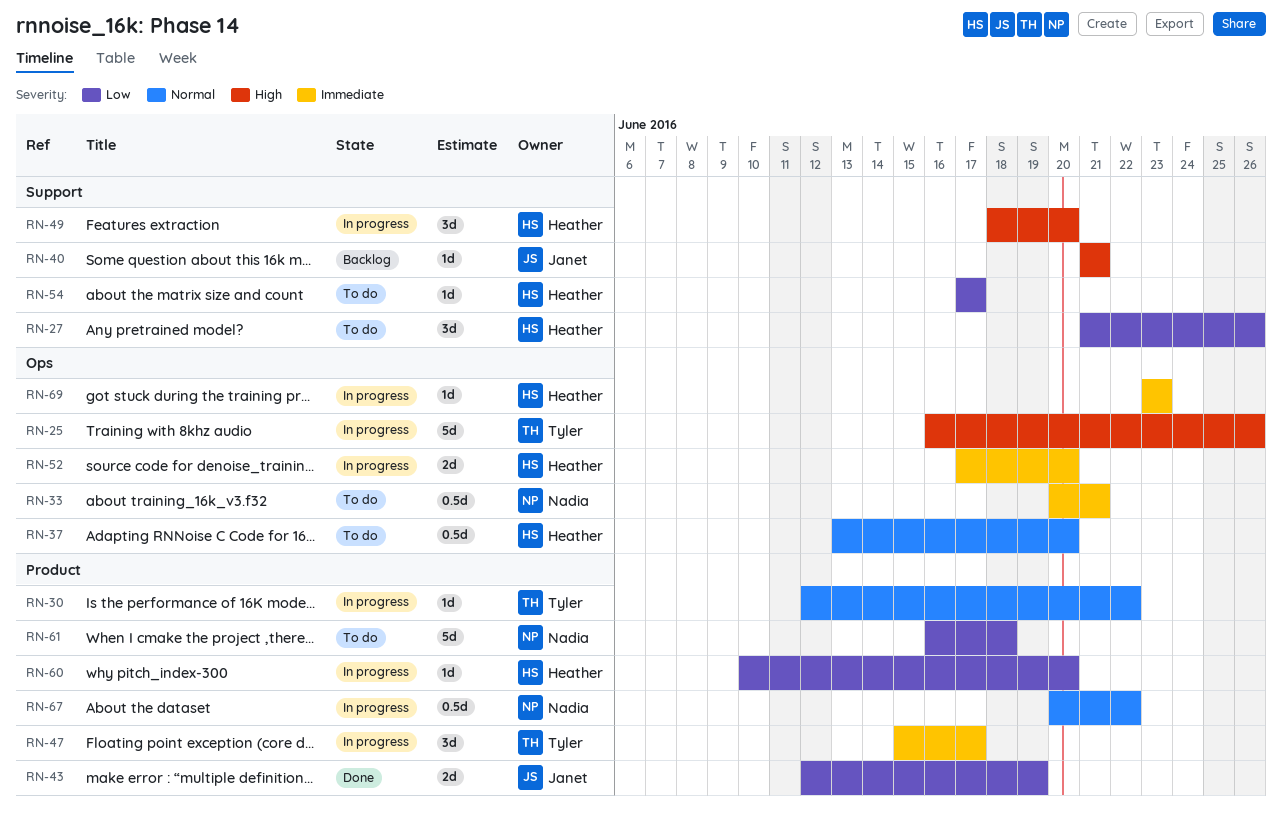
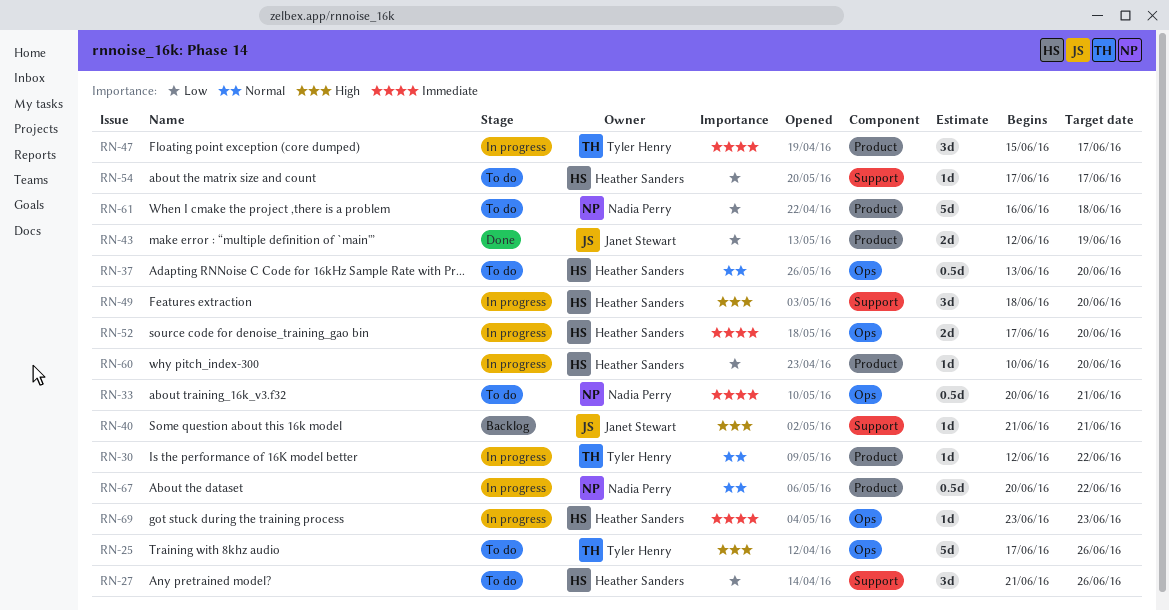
RN-25, status: In progress -> To do
RN-25, start: Jun 16 -> Jun 17

